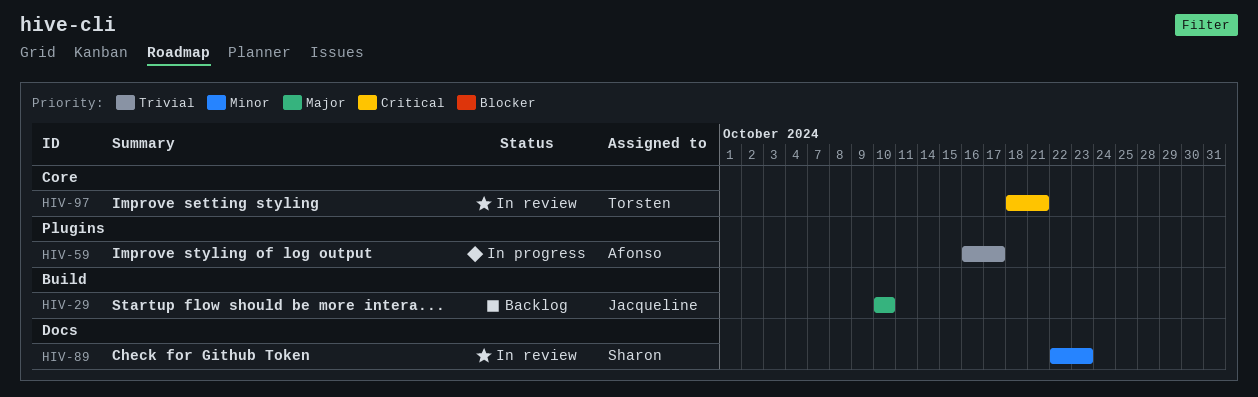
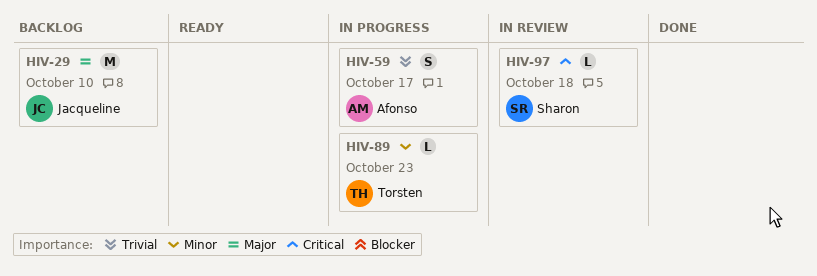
HIV-89, status: In review -> In progress
HIV-89, owner: Sharon -> Torsten
HIV-97, owner: Torsten -> Sharon
HIV-97, due: Oct 21 -> Oct 18

